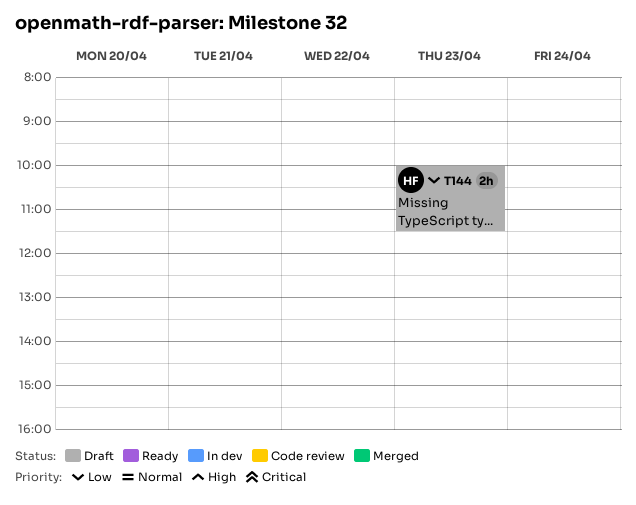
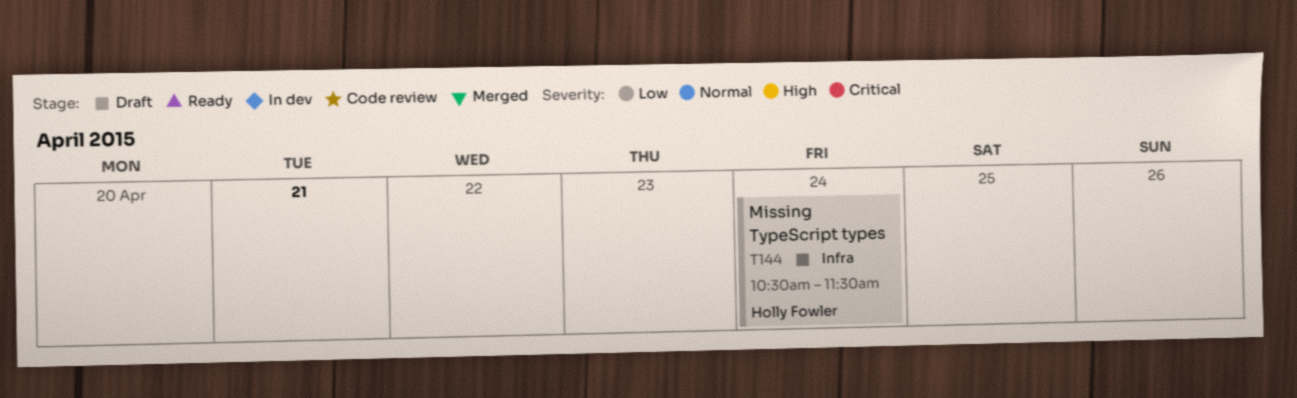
T144, day: Apr 23 -> Apr 24
T144, begins: 10:00 -> 10:30

